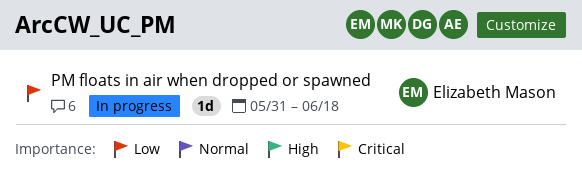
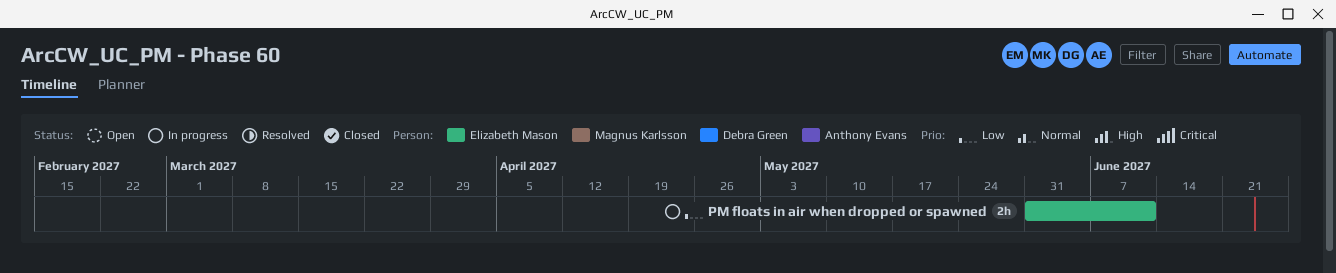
PM floats in air when dropped or spawned, estimate: 1d -> 2h
PM floats in air when dropped or spawned, due: Jun 18 -> Jun 11

